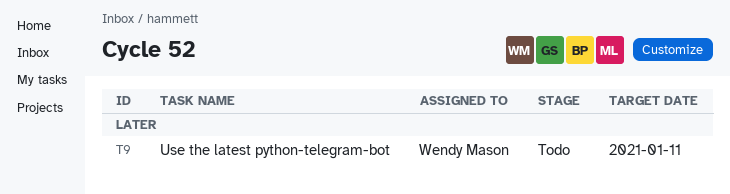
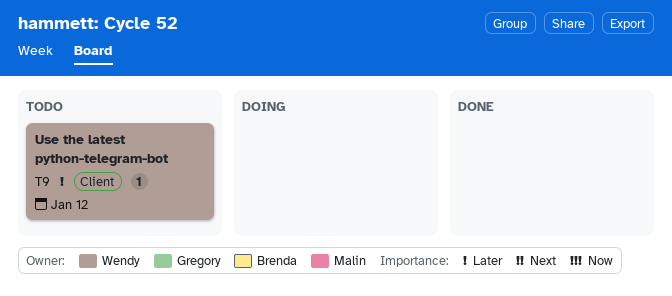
T9, due: Jan 11 -> Jan 12

